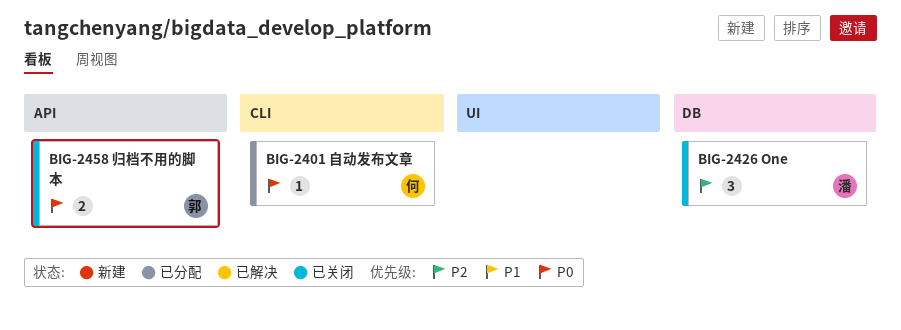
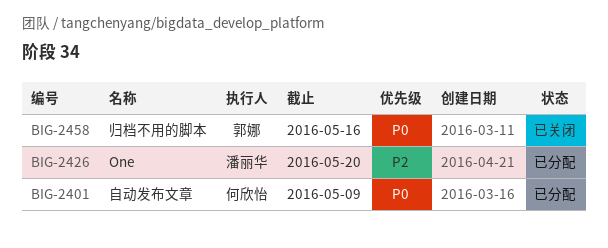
BIG-2426, status: 已关闭 -> 已分配

